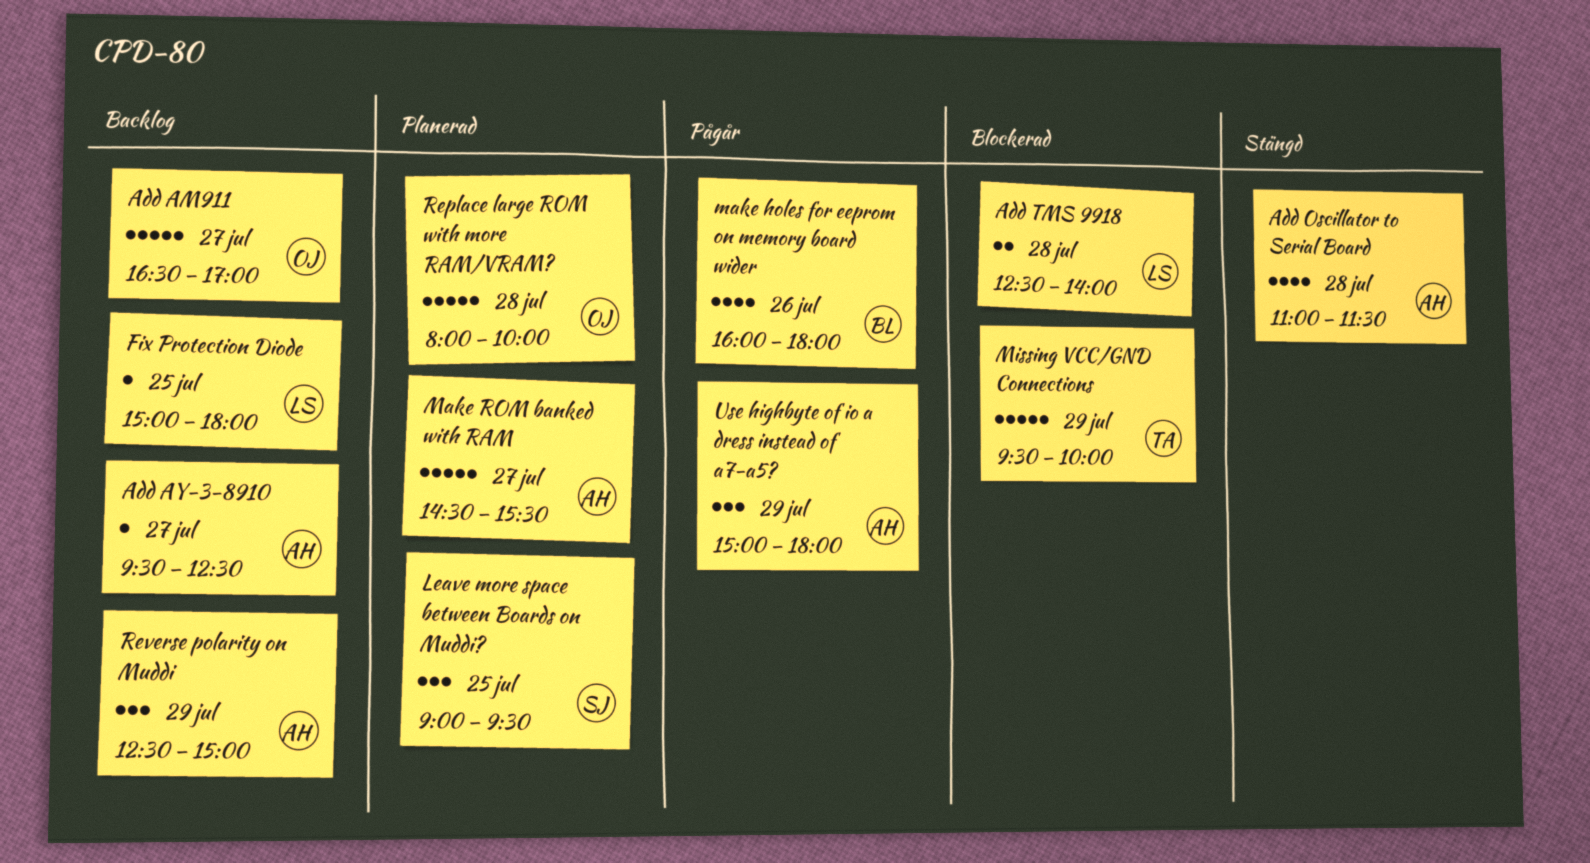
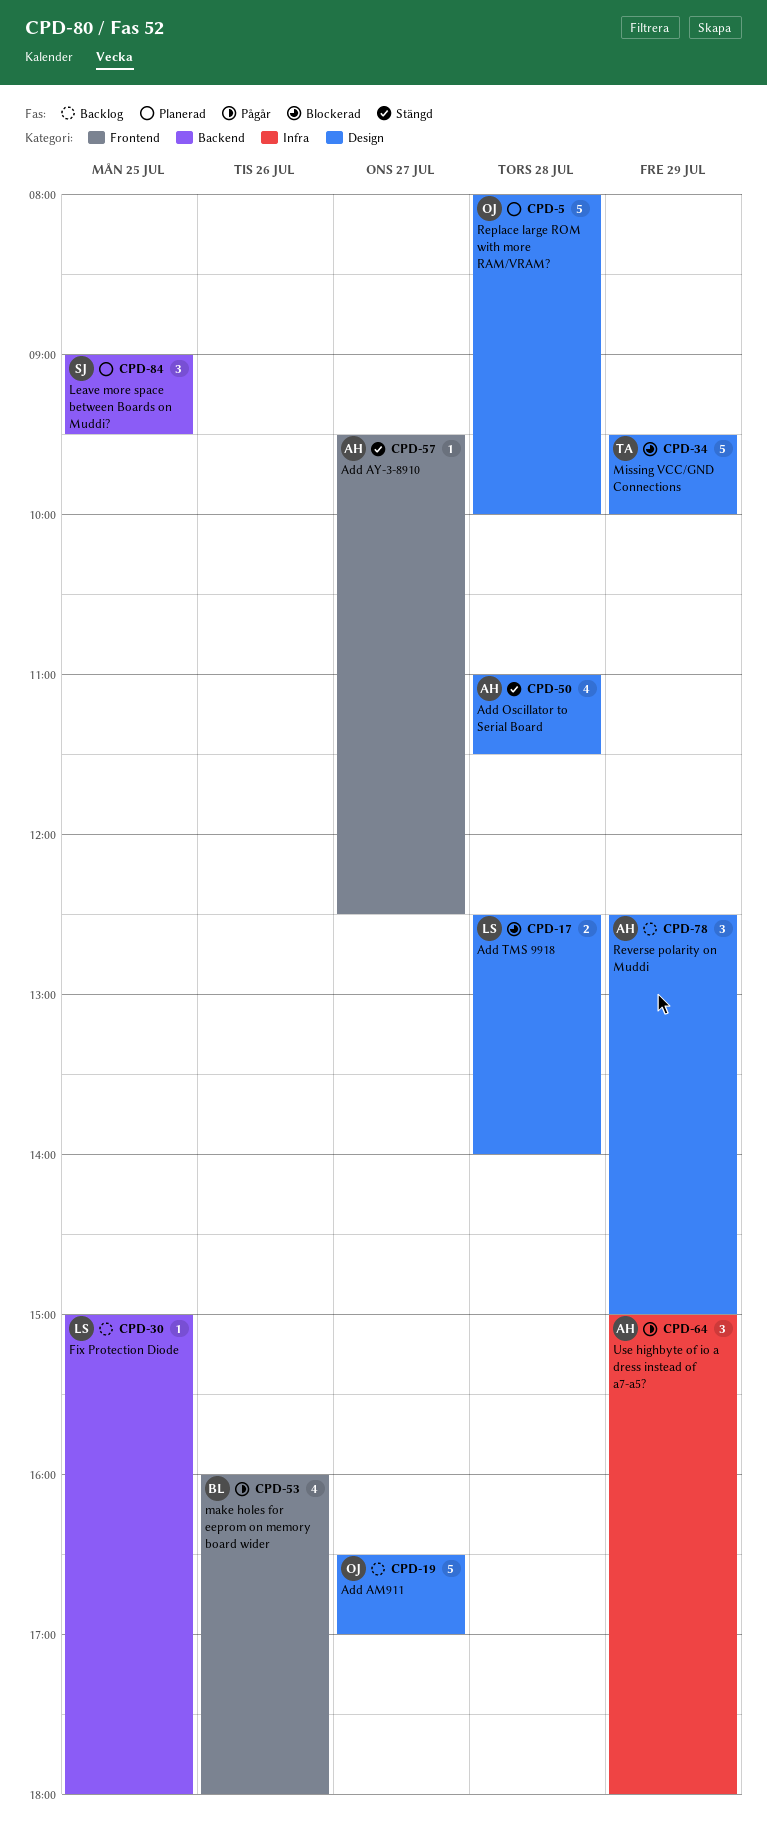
Add AY-3-8910, status: Backlog -> Stängd
Make ROM banked with RAM: present -> none

